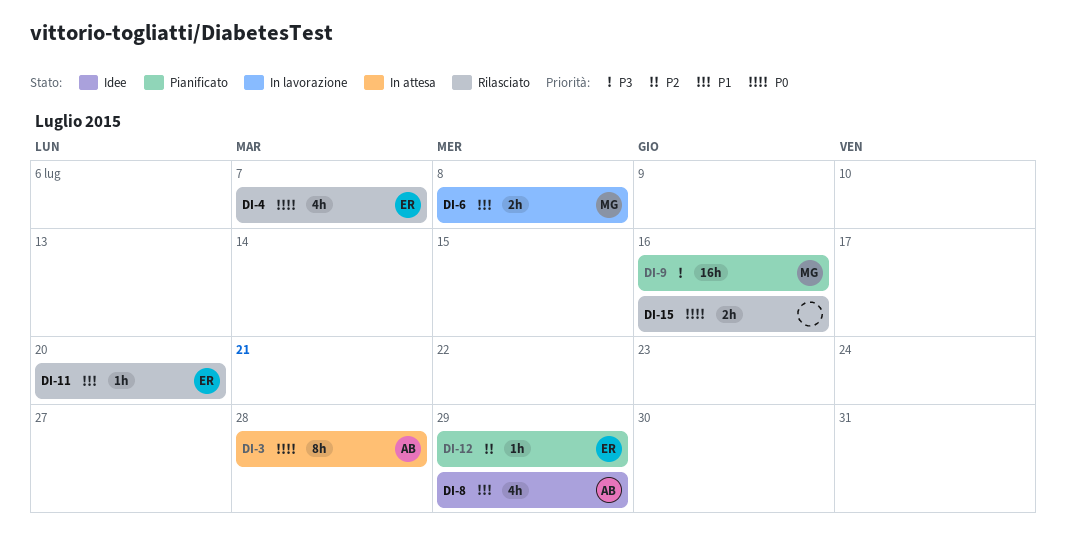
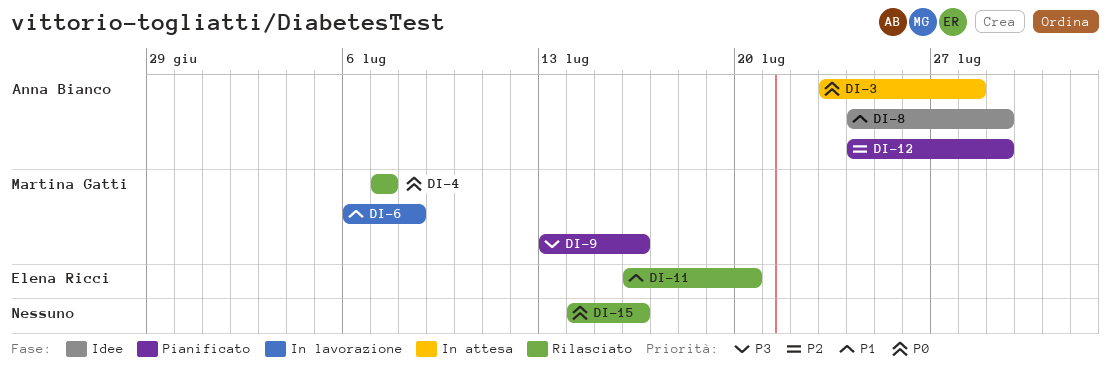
DI-4, owner: Elena Ricci -> Martina Gatti
DI-12, owner: Elena Ricci -> Anna Bianco

